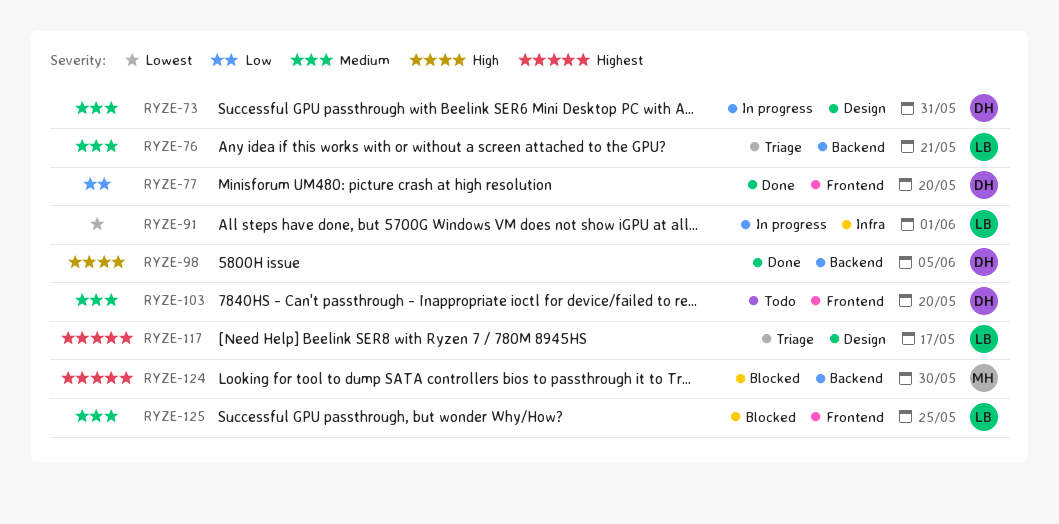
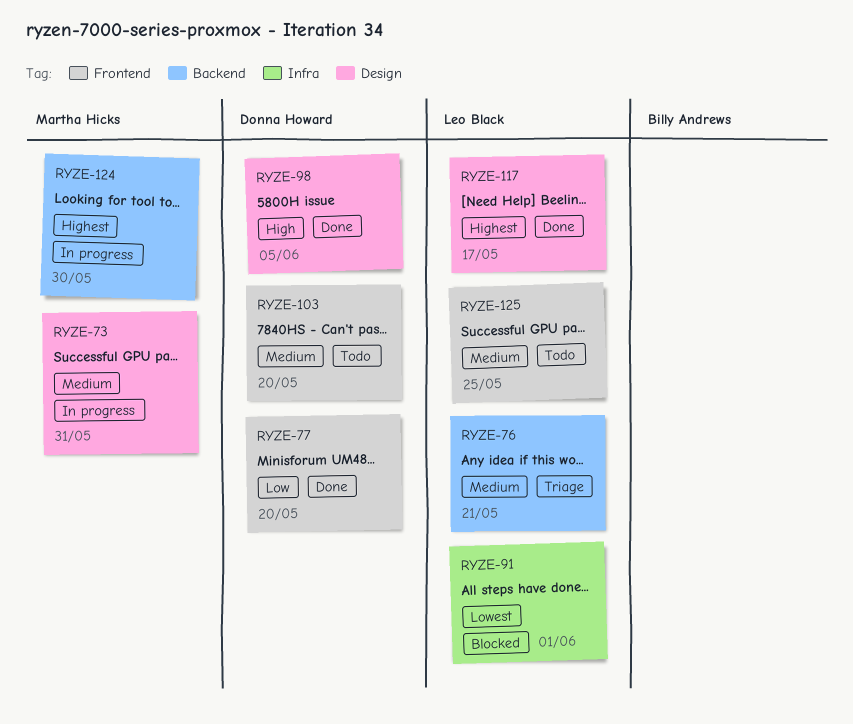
RYZE-73, owner: Donna Howard -> Martha Hicks
RYZE-91, status: In progress -> Blocked
RYZE-98, label: Backend -> Design
RYZE-117, status: Triage -> Done
RYZE-124, status: Blocked -> In progress
RYZE-125, status: Blocked -> Todo

